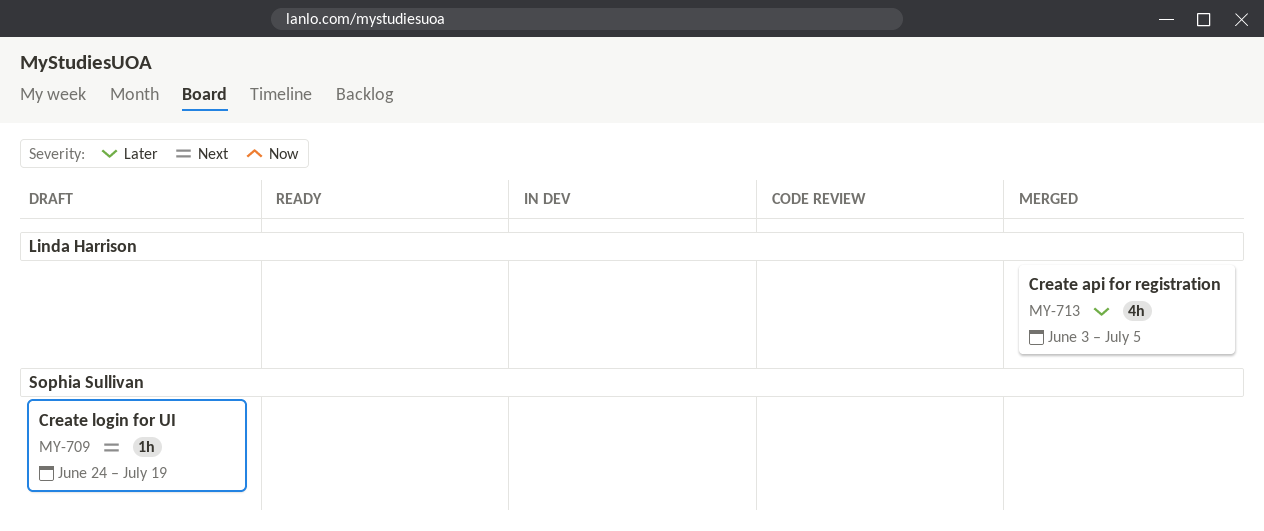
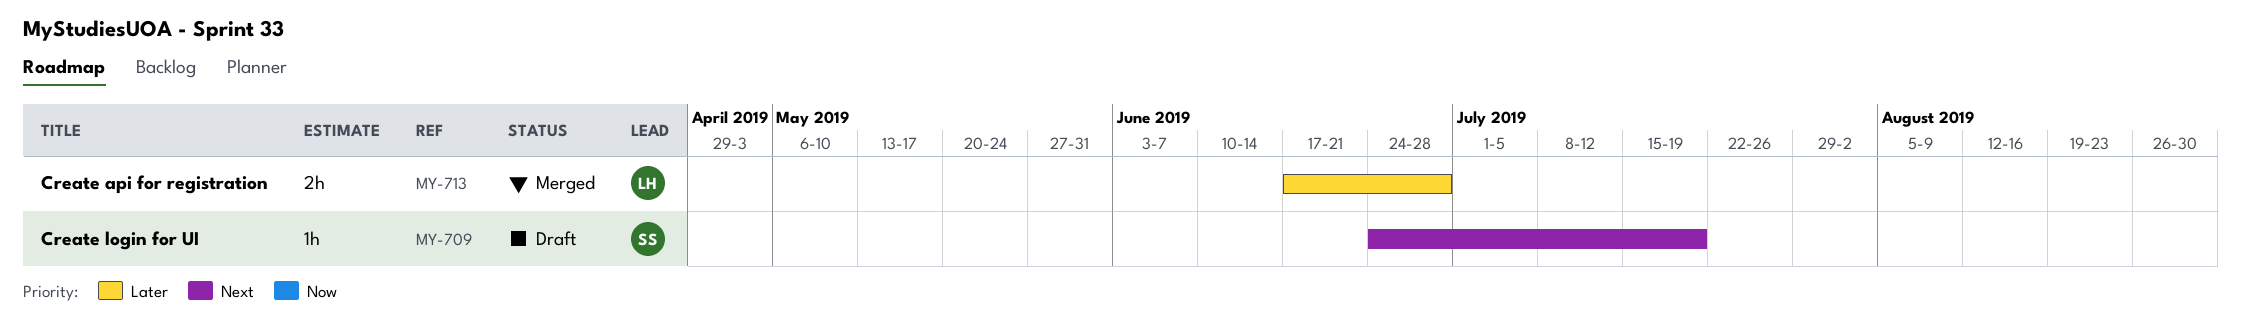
MY-713, estimate: 4h -> 2h
MY-713, start: Jun 3 -> Jun 17
MY-713, due: Jul 5 -> Jun 28

